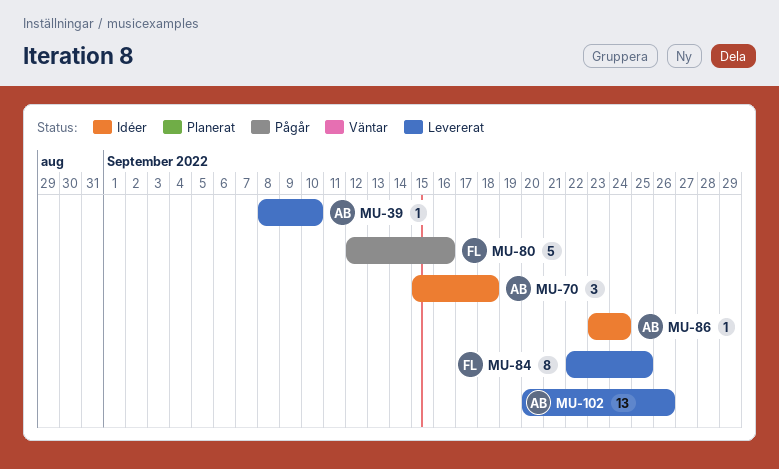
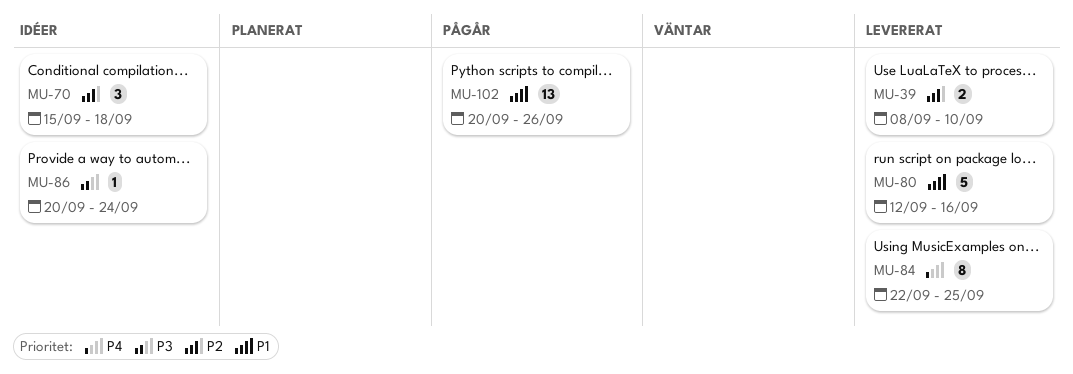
MU-39, estimate: 1 -> 2
MU-80, status: Pågår -> Levererat
MU-86, start: Sep 23 -> Sep 20
MU-102, status: Levererat -> Pågår

